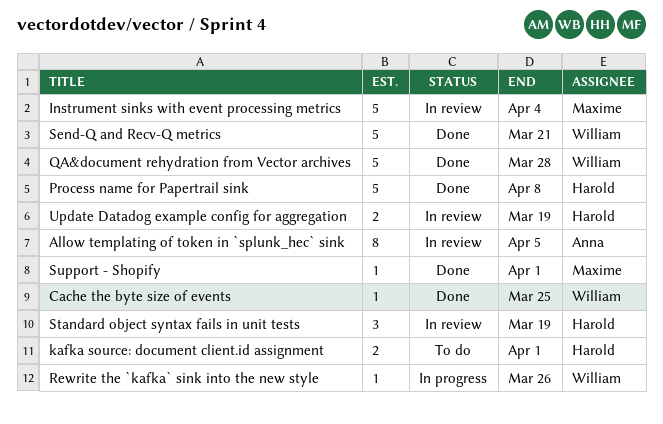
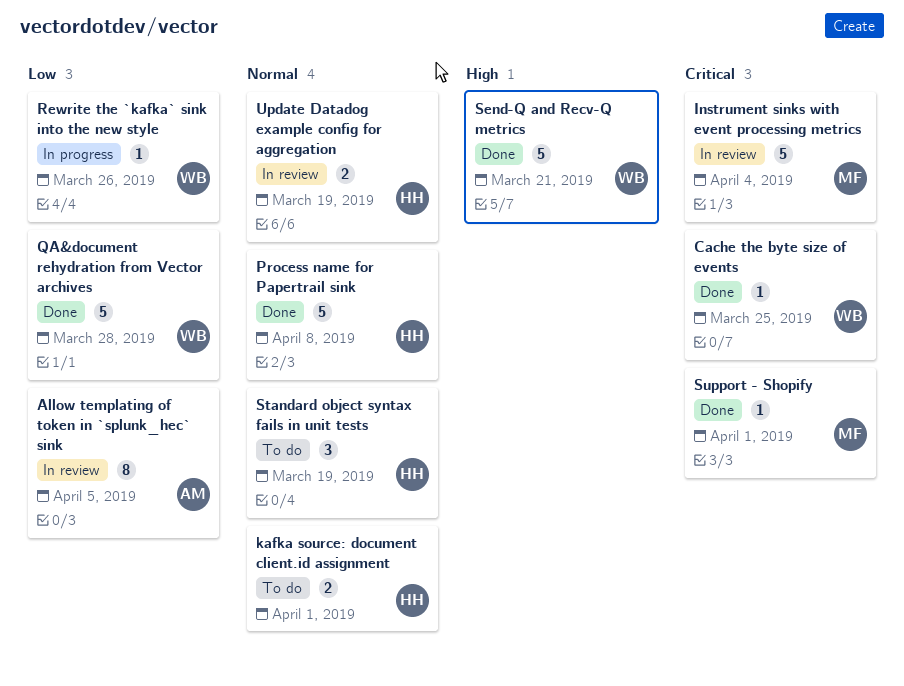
Standard object syntax fails in unit tests, status: In review -> To do

